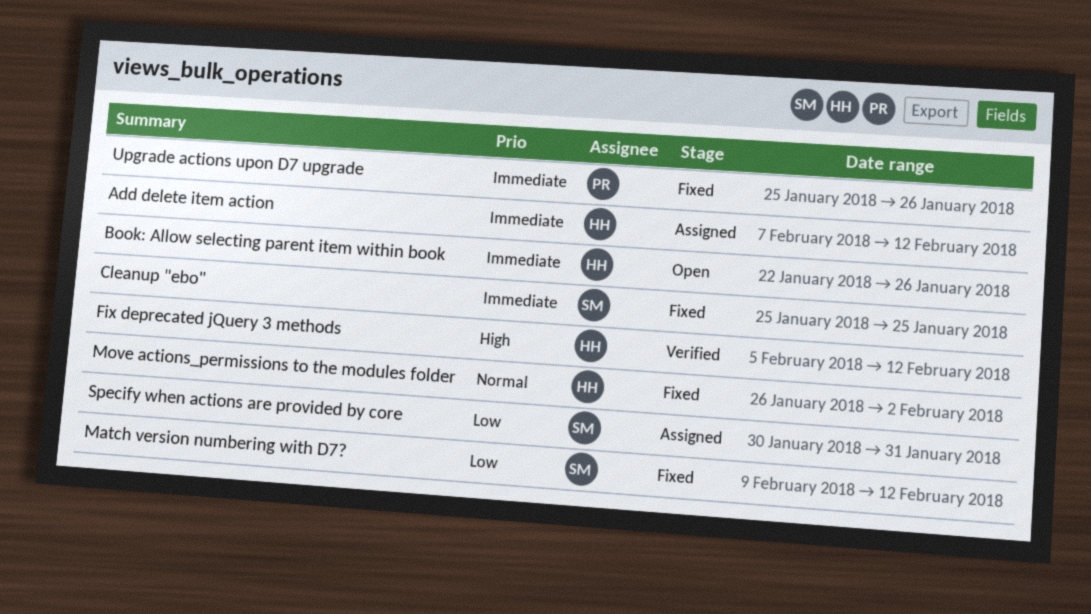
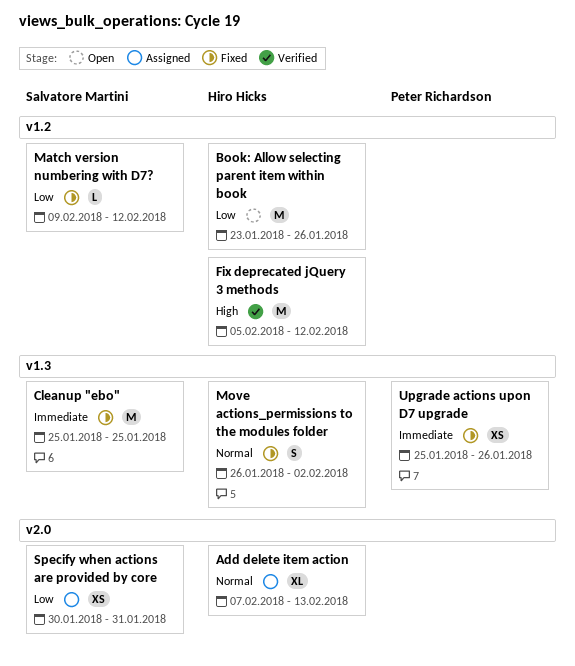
Add delete item action, priority: Immediate -> Normal
Add delete item action, due: Feb 12 -> Feb 13
Book: Allow selecting parent item within book, priority: Immediate -> Low
Book: Allow selecting parent item within book, start: Jan 22 -> Jan 23

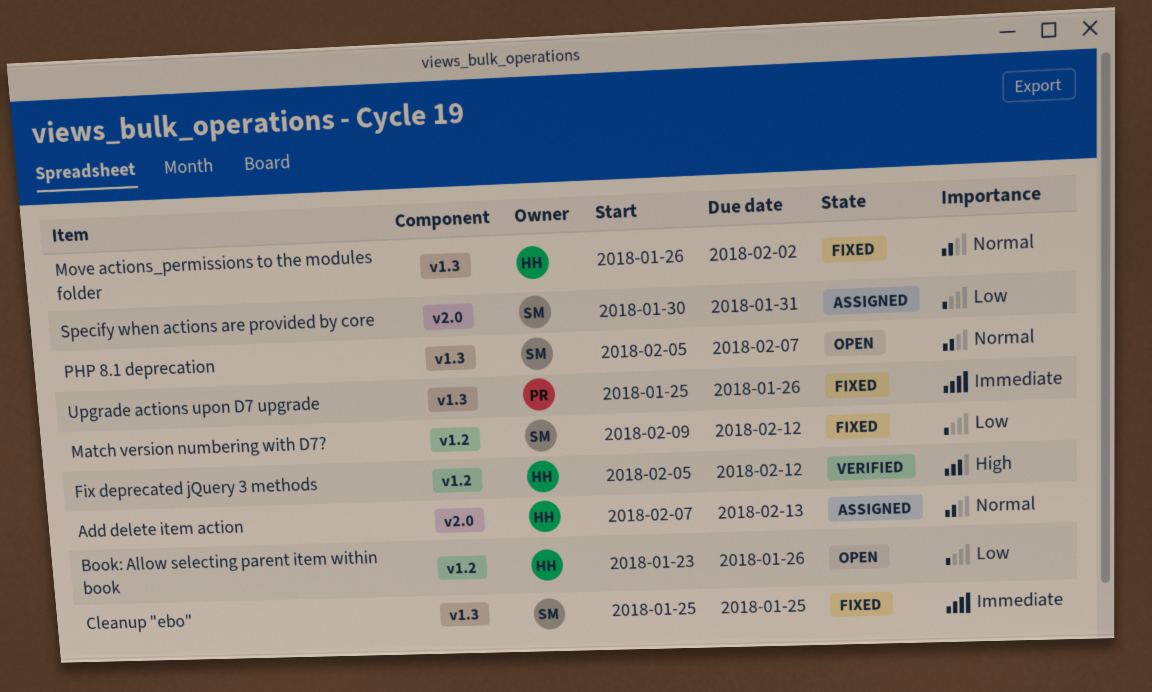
PHP 8.1 deprecation: none -> present

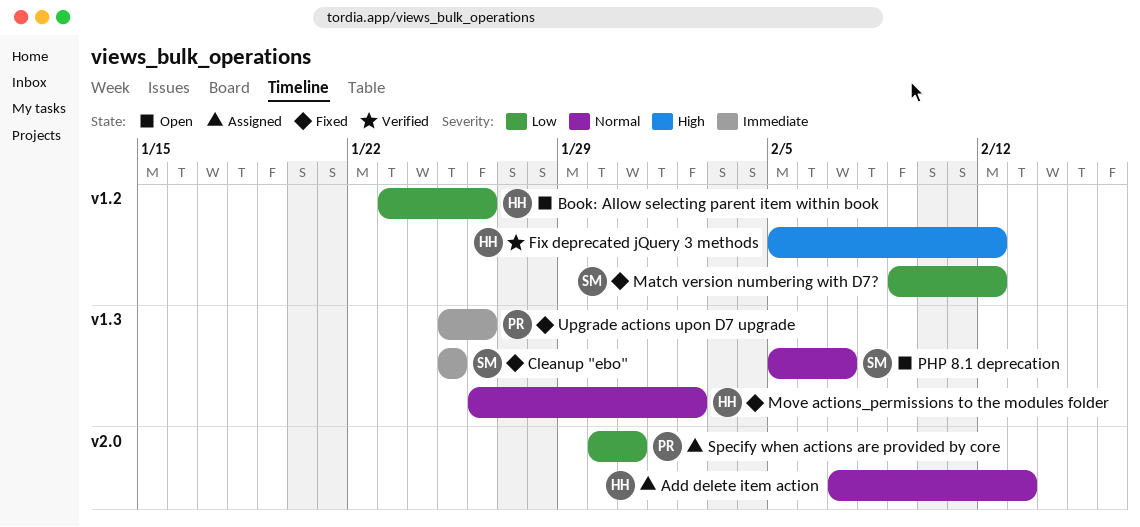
Specify when actions are provided by core, owner: SM -> PR

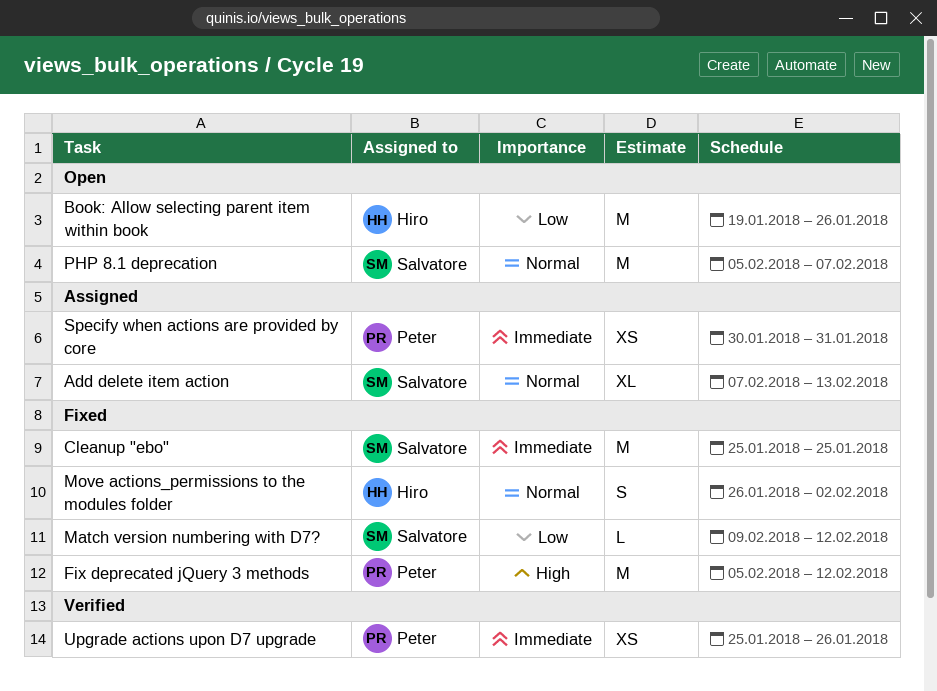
Add delete item action, owner: Hiro -> Salvatore
Book: Allow selecting parent item within book, start: Jan 23 -> Jan 19
Fix deprecated jQuery 3 methods, status: Verified -> Fixed
Fix deprecated jQuery 3 methods, owner: Hiro -> Peter
Specify when actions are provided by core, priority: Low -> Immediate
Upgrade actions upon D7 upgrade, status: Fixed -> Verified

